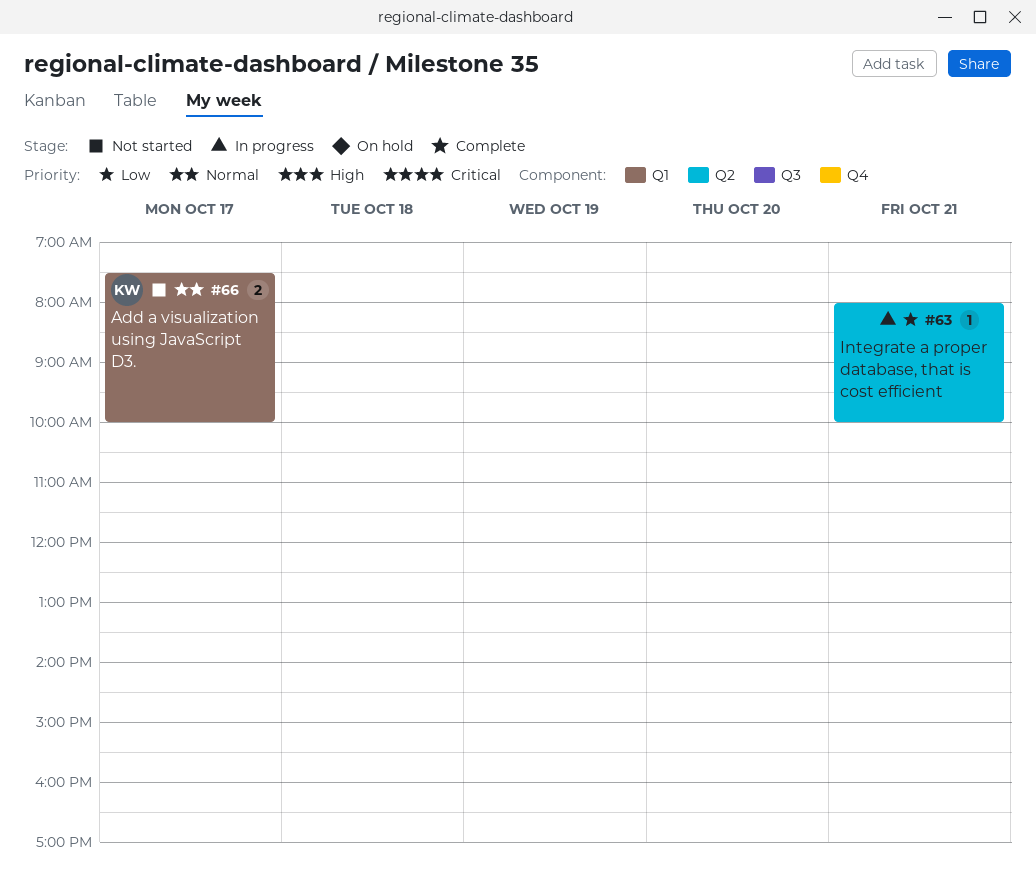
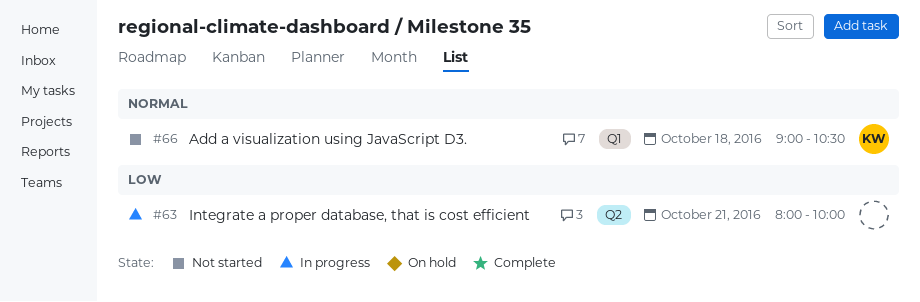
#66, day: Oct 17 -> Oct 18
#66, begins: 07:30 -> 09:00
#66, ends: 10:00 -> 10:30

